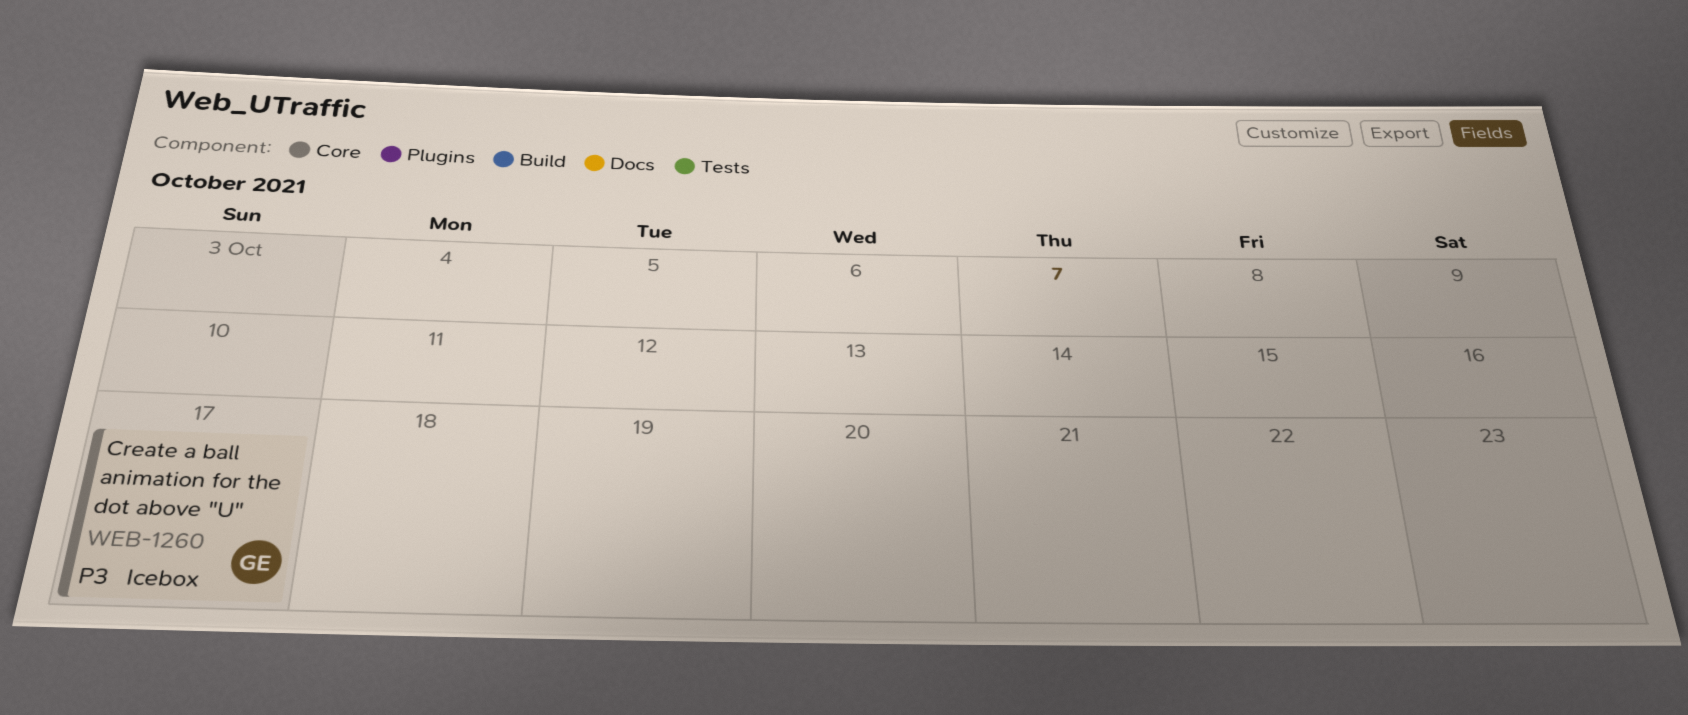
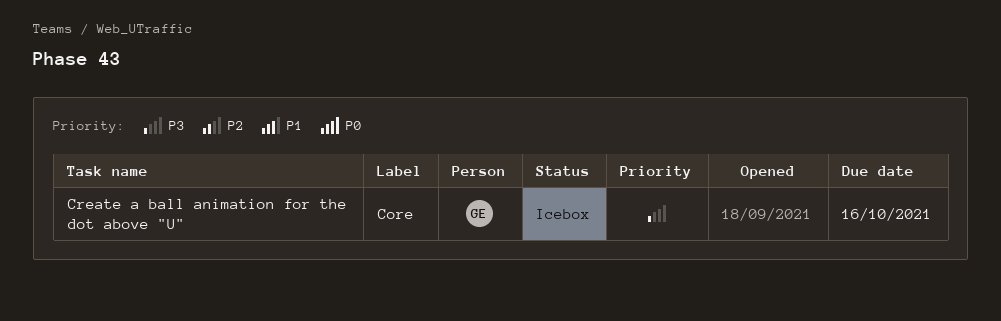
Create a ball animation for the dot above "U", due: Oct 17 -> Oct 16

